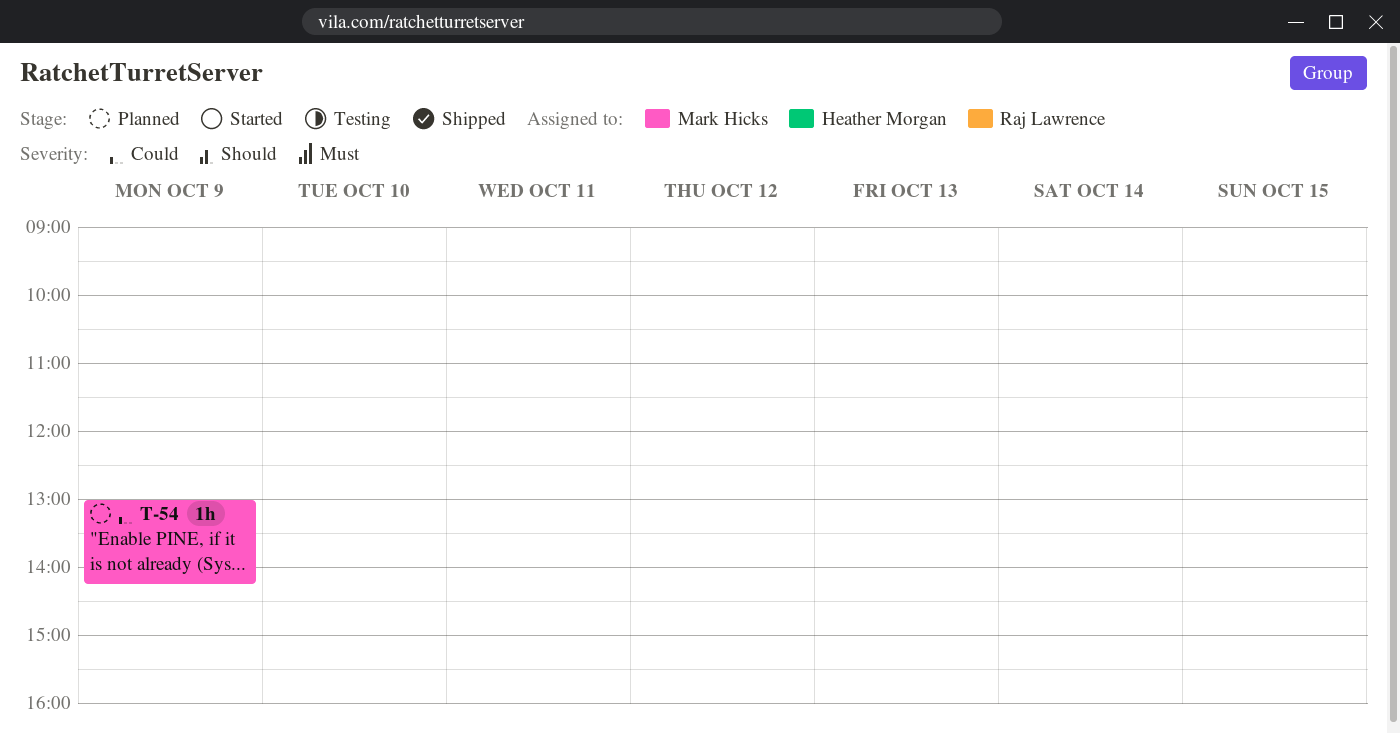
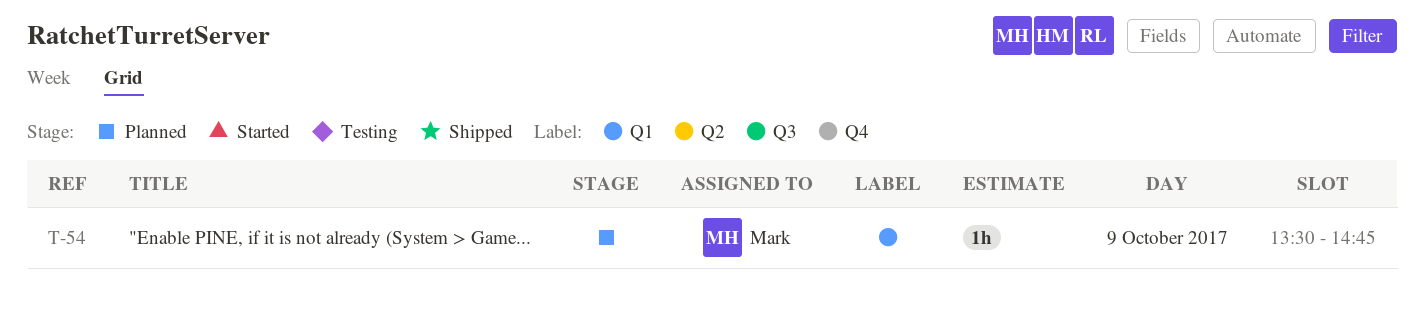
T-54, begins: 13:00 -> 13:30
T-54, ends: 14:15 -> 14:45

